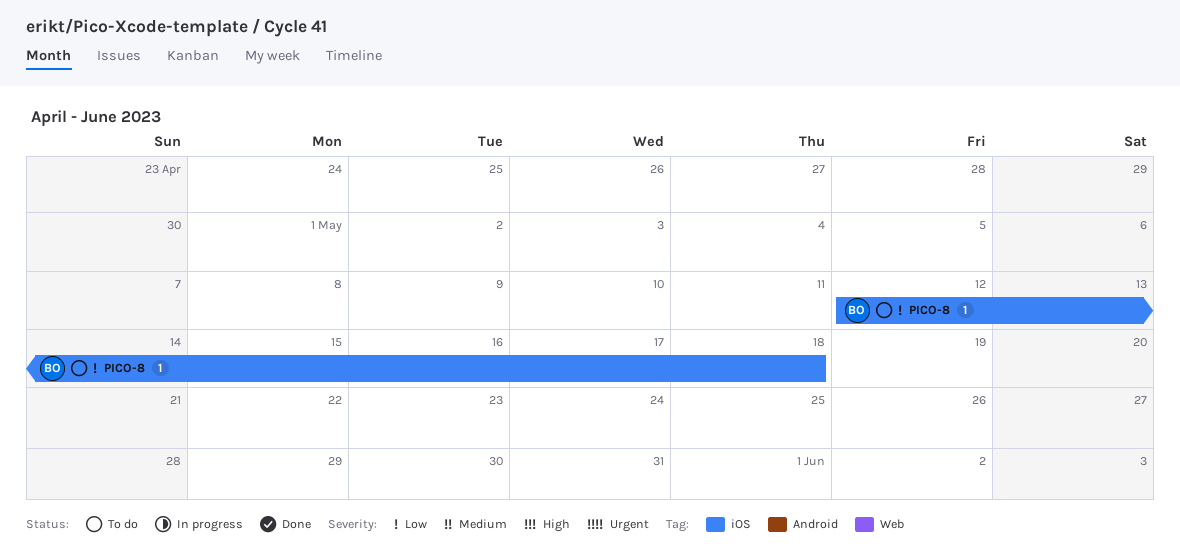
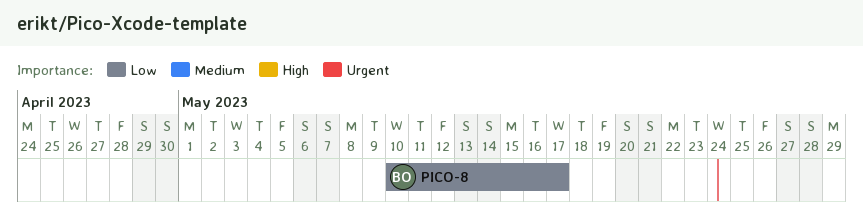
PICO-8, start: May 12 -> May 10
PICO-8, due: May 18 -> May 17

